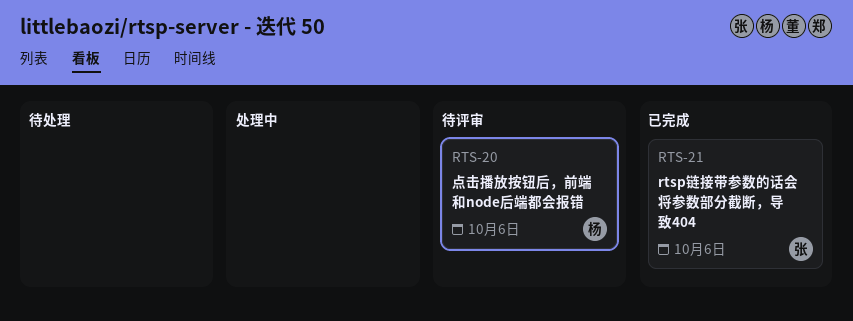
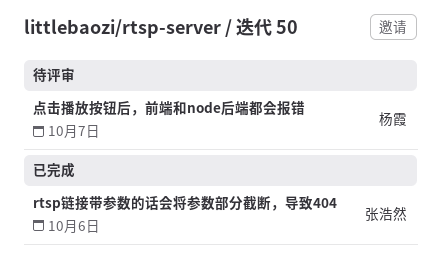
点击播放按钮后，前端和node后端都会报错, due: Oct 6 -> Oct 7

